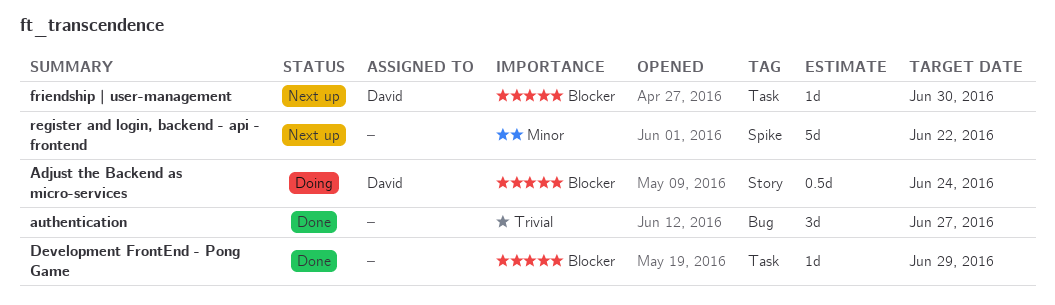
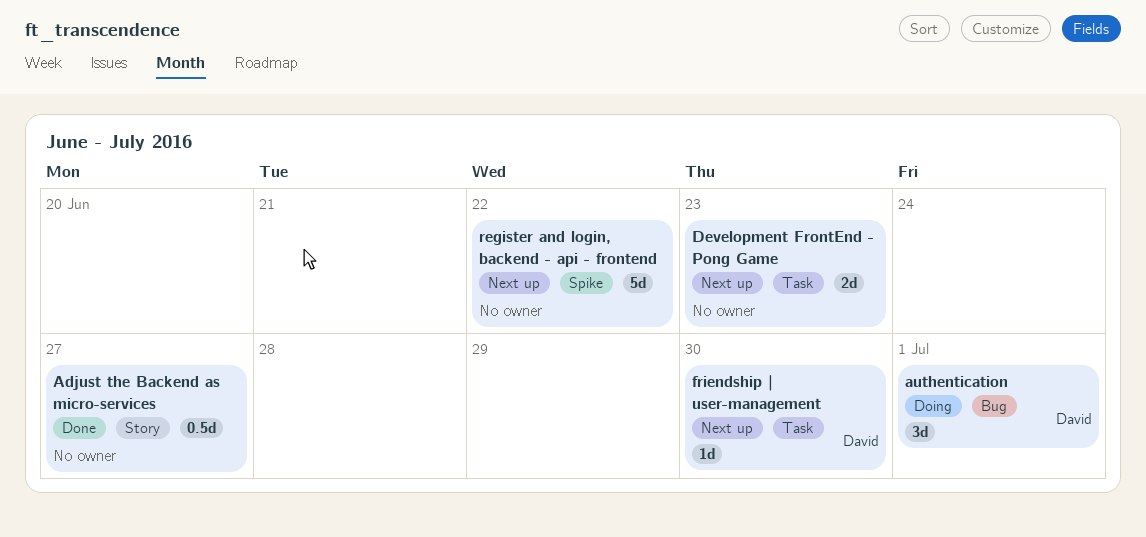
Adjust the Backend as micro-services, status: Doing -> Done
Adjust the Backend as micro-services, owner: David -> none
Adjust the Backend as micro-services, due: Jun 24 -> Jun 27
authentication, status: Done -> Doing
authentication, owner: none -> David
authentication, due: Jun 27 -> Jul 1
Development FrontEnd - Pong Game, status: Done -> Next up
Development FrontEnd - Pong Game, estimate: 1d -> 2d
Development FrontEnd - Pong Game, due: Jun 29 -> Jun 23

